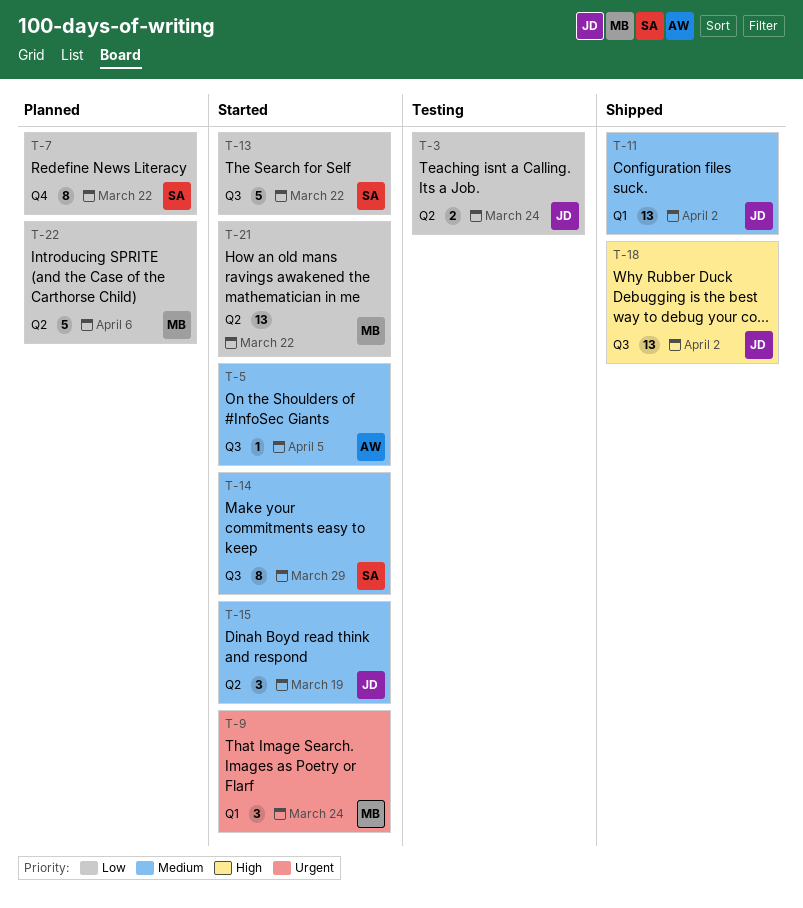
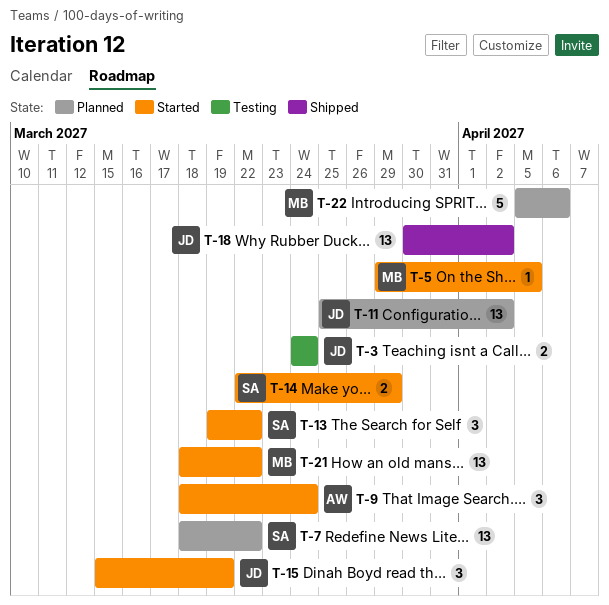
T-5, owner: AW -> MB
T-7, estimate: 8 -> 13
T-9, owner: MB -> AW
T-11, status: Shipped -> Planned
T-13, estimate: 5 -> 3
T-14, estimate: 8 -> 2

